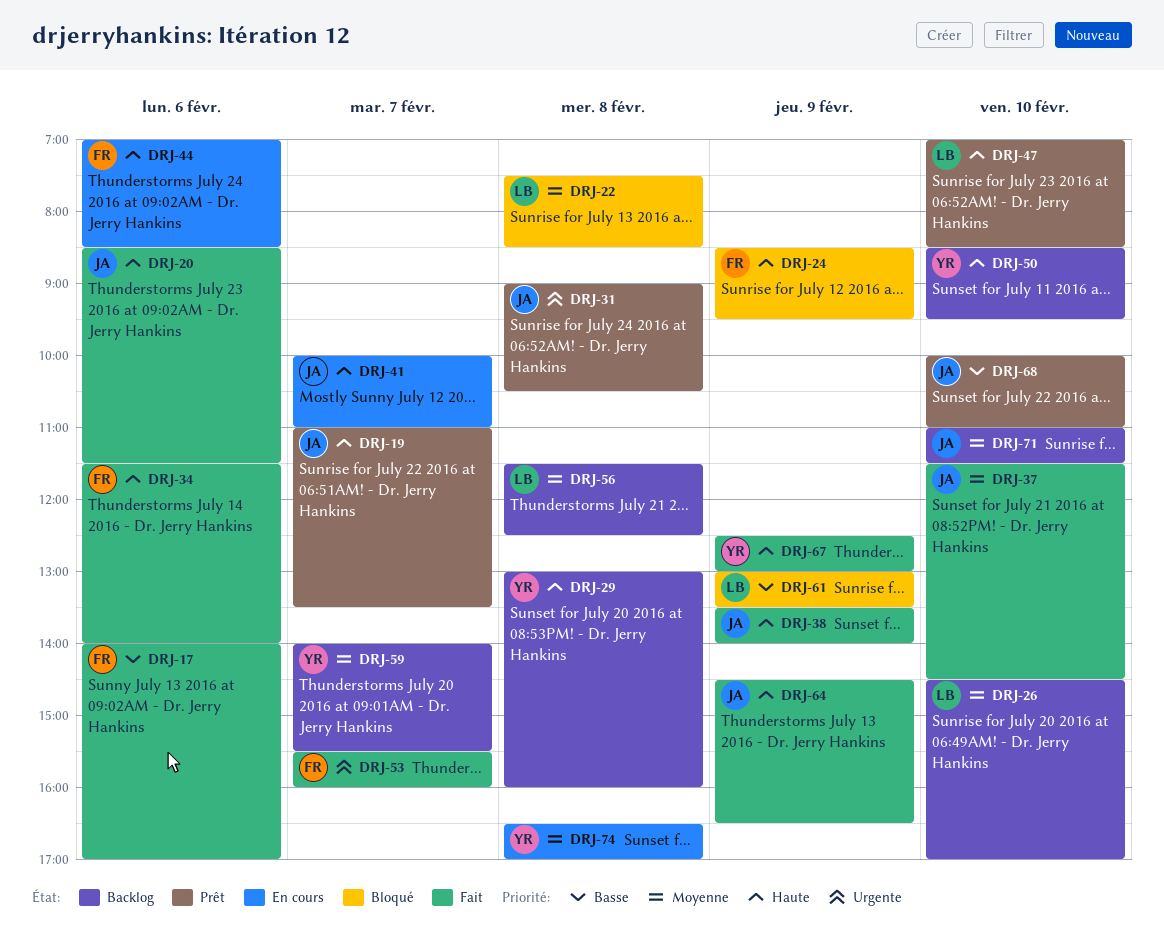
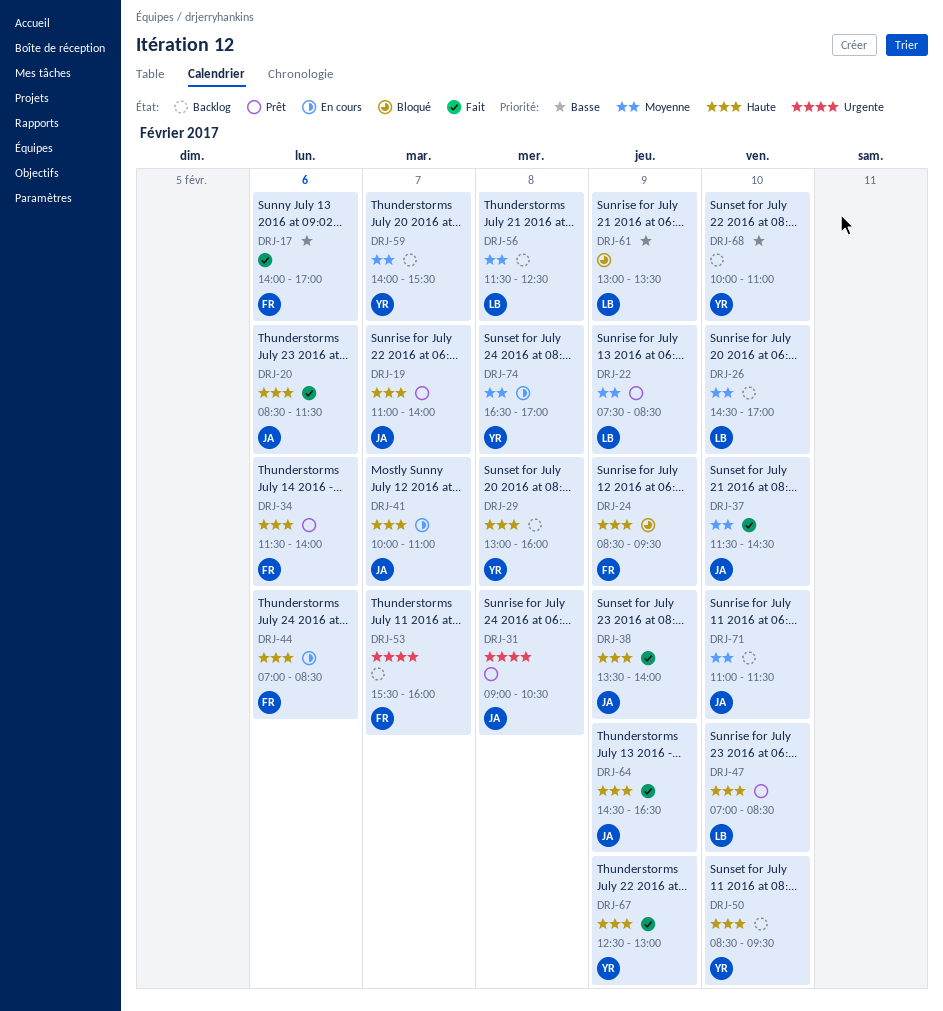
DRJ-19, ends: 13:30 -> 14:00
DRJ-22, status: Bloqué -> Prêt
DRJ-22, day: Feb 8 -> Feb 9
DRJ-34, status: Fait -> Prêt
DRJ-53, status: Fait -> Backlog
DRJ-68, status: Prêt -> Backlog
DRJ-68, owner: JA -> YR

